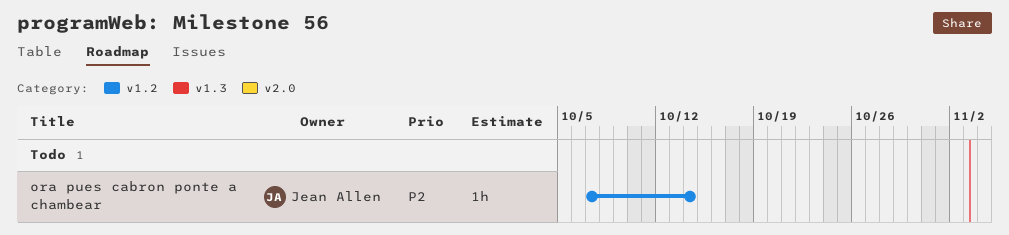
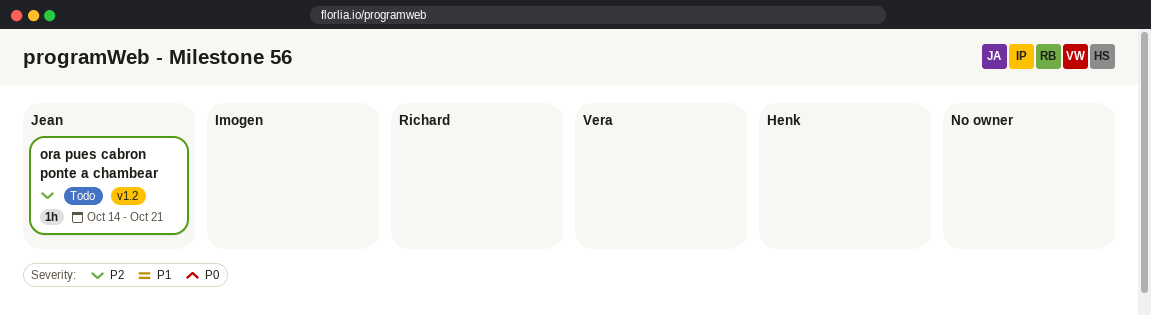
ora pues cabron ponte a chambear, start: Oct 7 -> Oct 14
ora pues cabron ponte a chambear, due: Oct 14 -> Oct 21

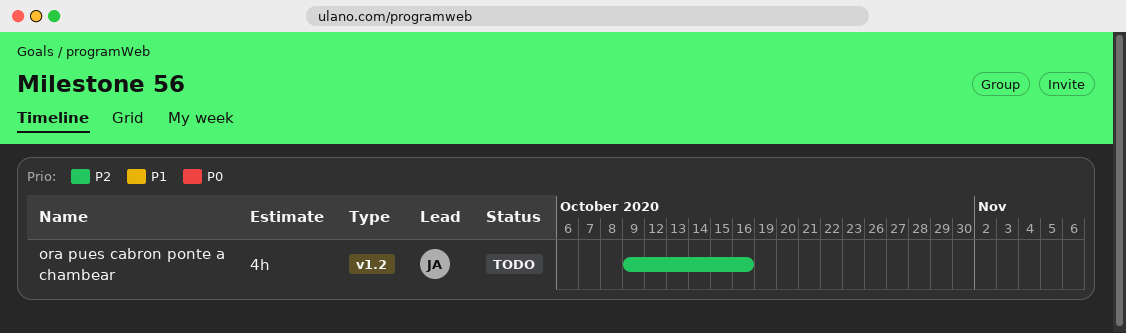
ora pues cabron ponte a chambear, estimate: 1h -> 4h
ora pues cabron ponte a chambear, start: Oct 14 -> Oct 9
ora pues cabron ponte a chambear, due: Oct 21 -> Oct 16

